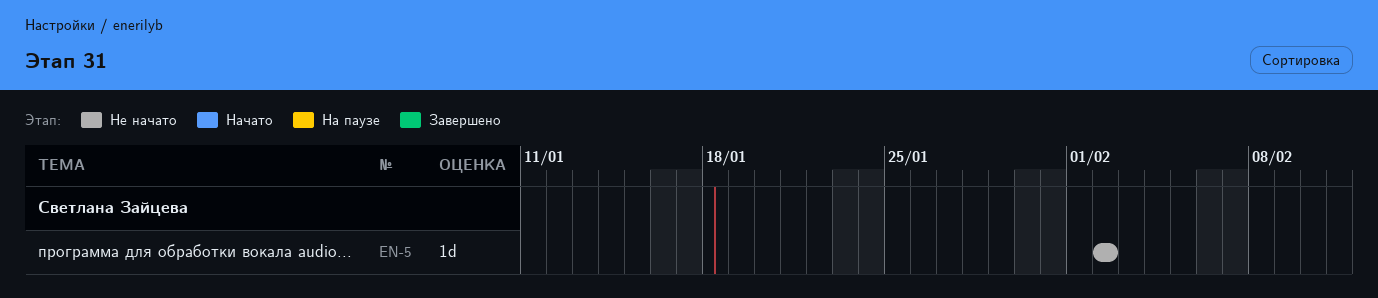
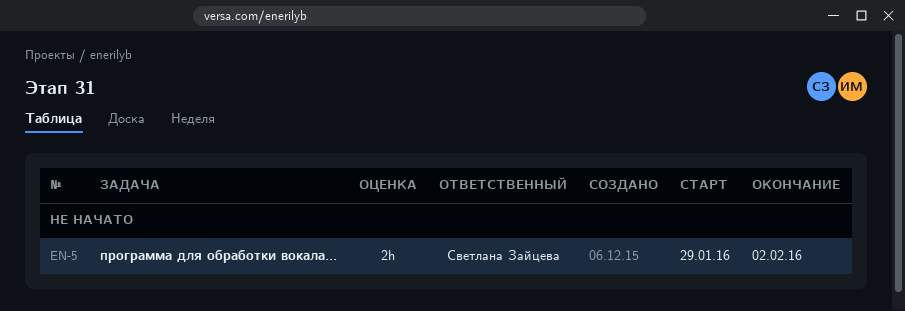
EN-5, estimate: 1d -> 2h
EN-5, start: Feb 2 -> Jan 29

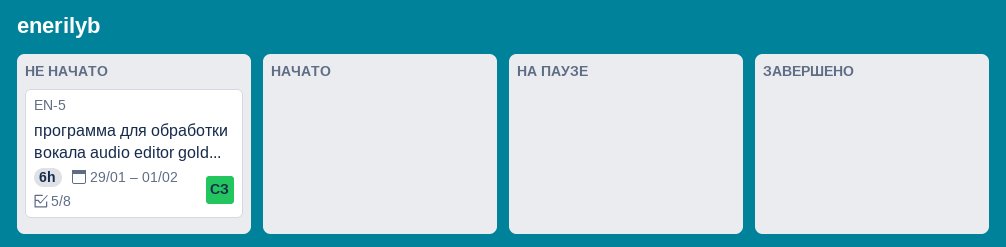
EN-5, estimate: 2h -> 6h
EN-5, due: Feb 2 -> Feb 1

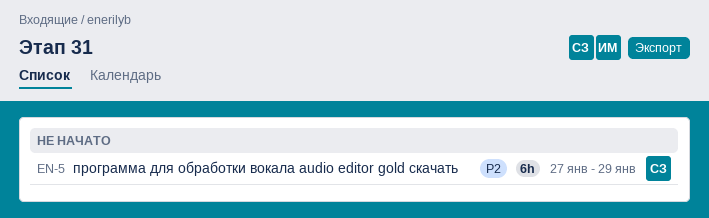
EN-5, start: Jan 29 -> Jan 27
EN-5, due: Feb 1 -> Jan 29

